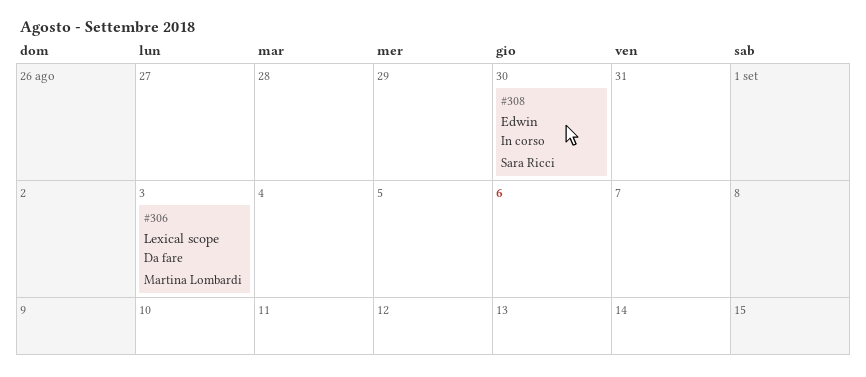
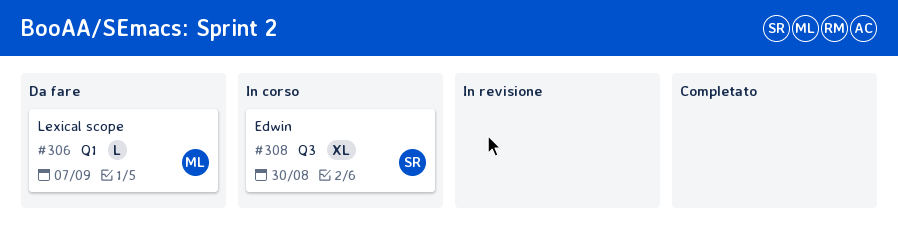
#306, due: Sep 3 -> Sep 7

